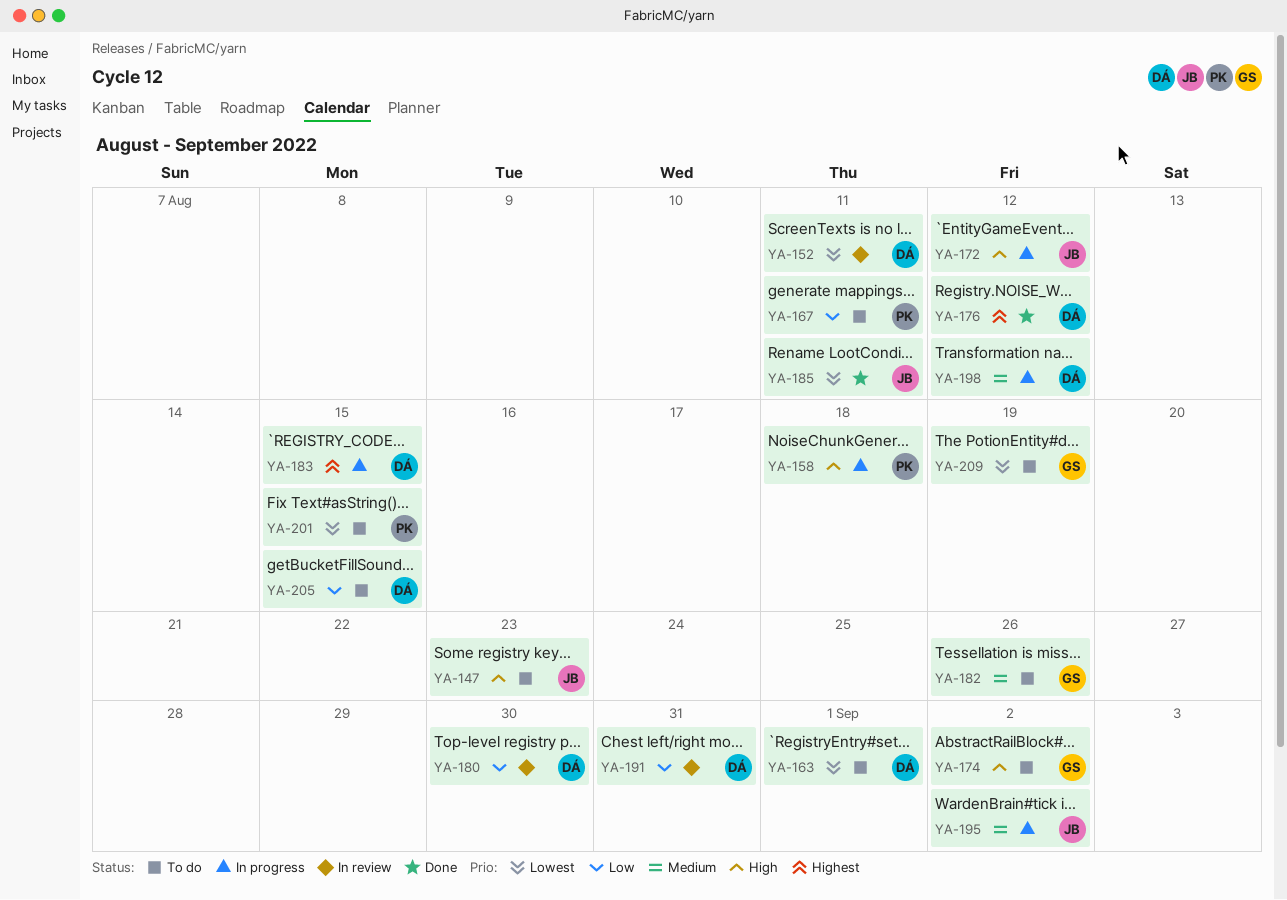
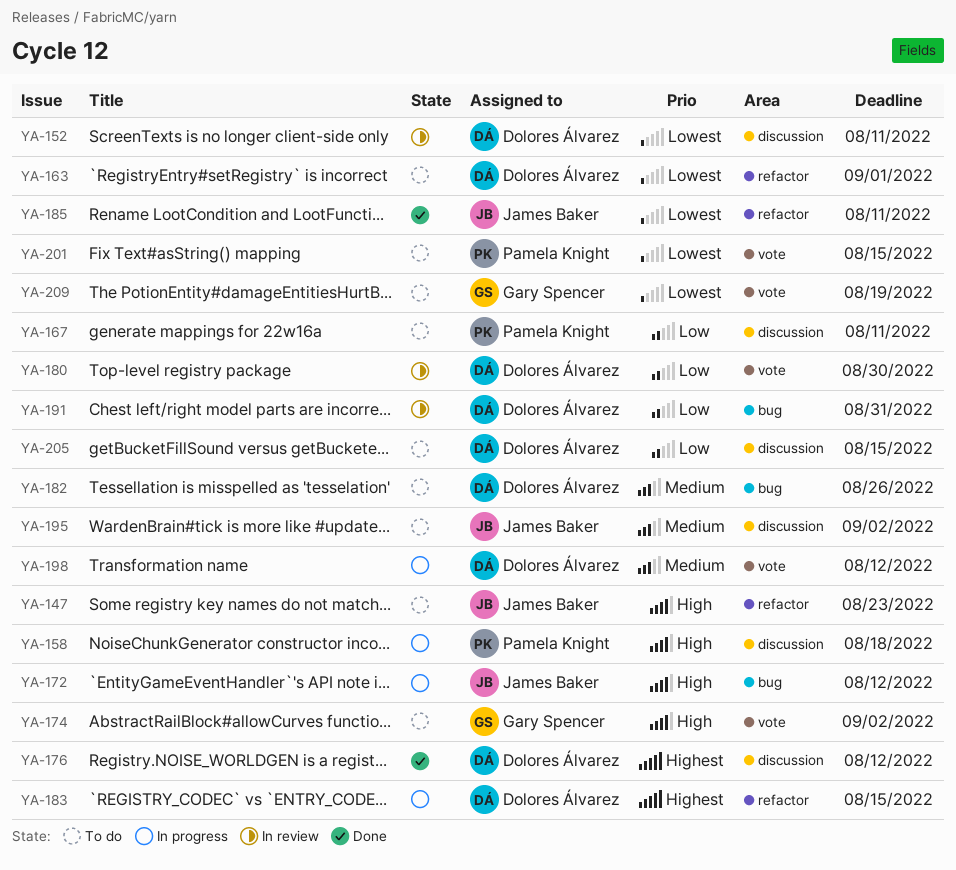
YA-182, owner: Gary Spencer -> Dolores Álvarez
YA-195, status: In progress -> To do

